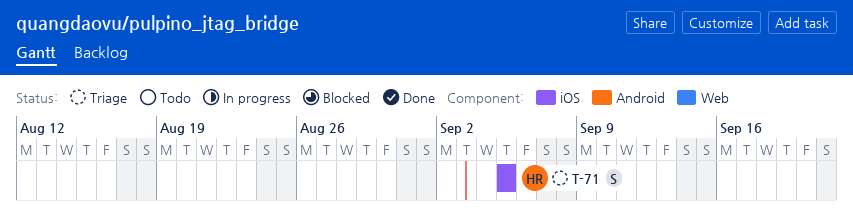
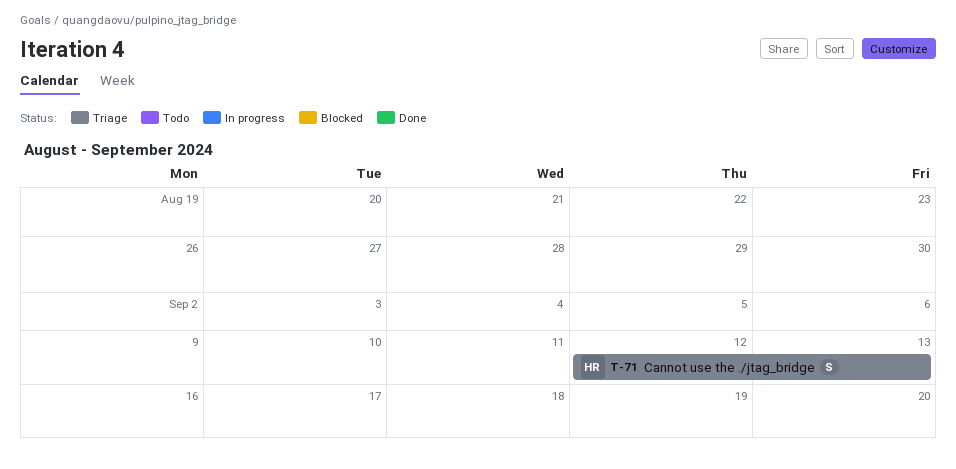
T-71, start: Sep 5 -> Sep 12
T-71, due: Sep 5 -> Sep 13

